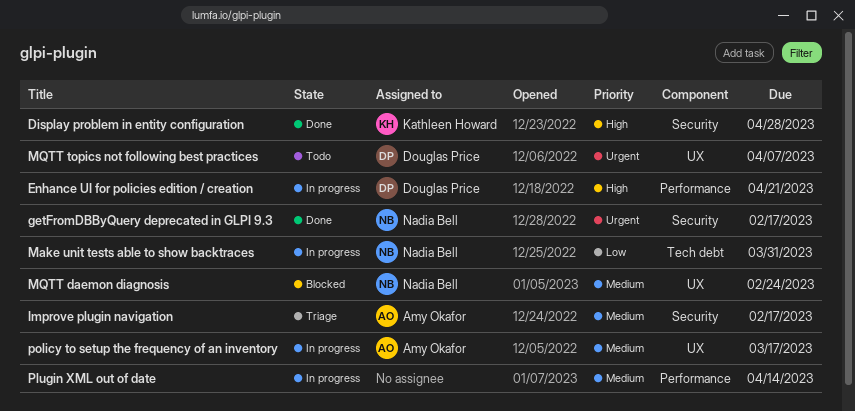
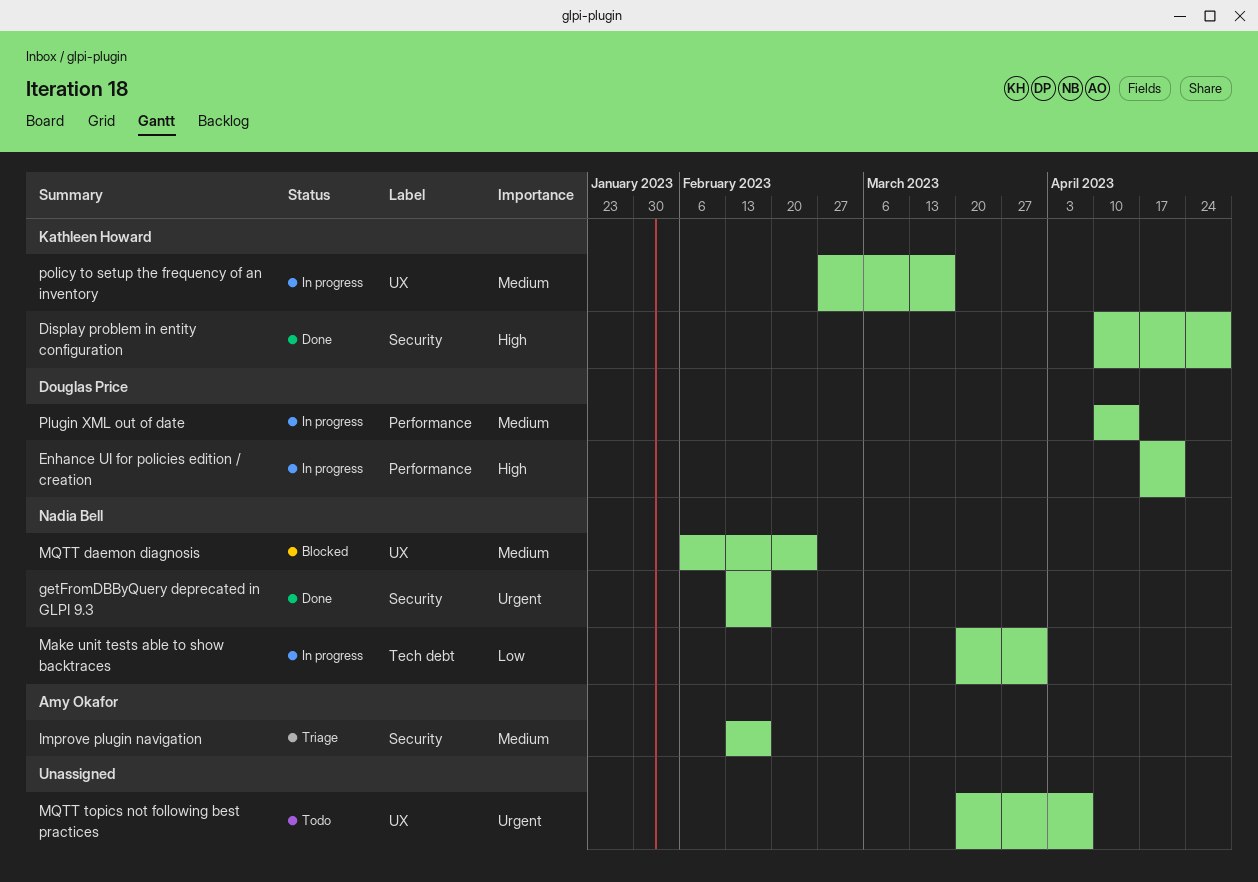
MQTT topics not following best practices, owner: Douglas Price -> none
Plugin XML out of date, owner: none -> Douglas Price
policy to setup the frequency of an inventory, owner: Amy Okafor -> Kathleen Howard

